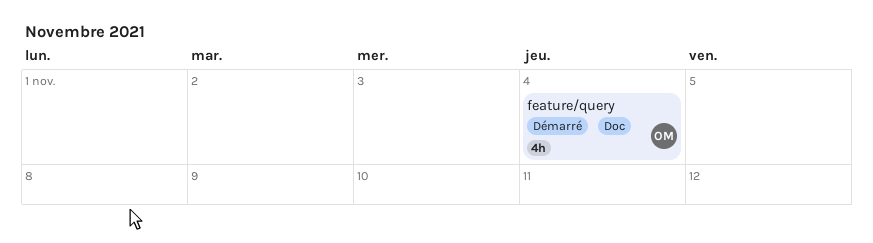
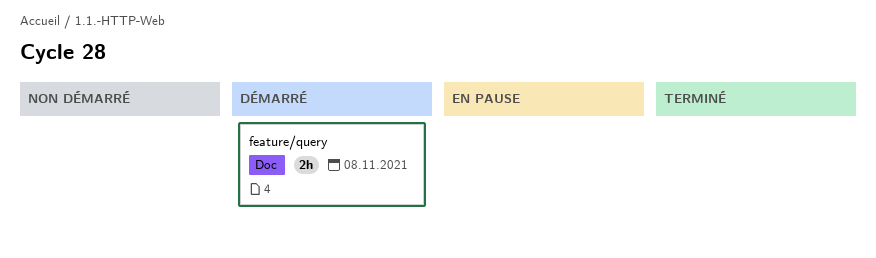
feature/query, estimate: 4h -> 2h
feature/query, due: Nov 4 -> Nov 8

